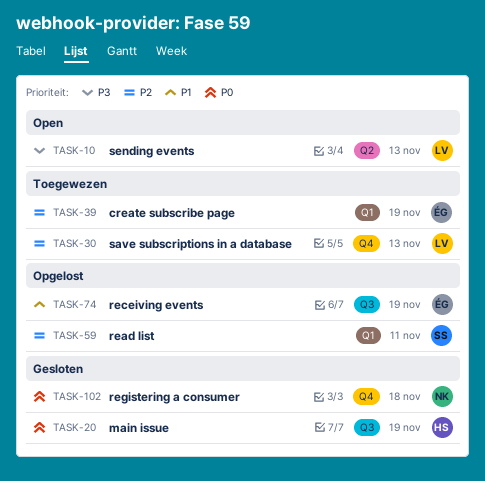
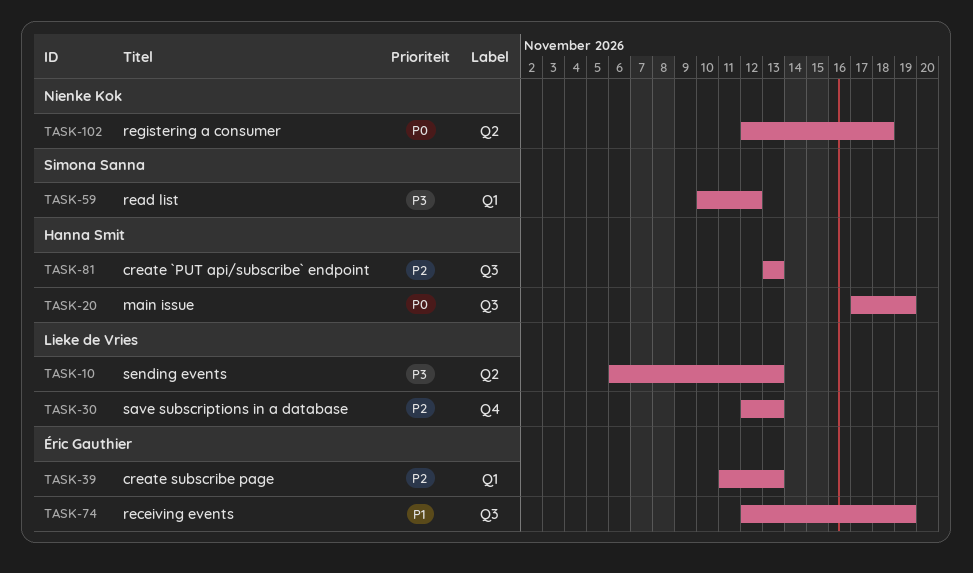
TASK-39, due: Nov 19 -> Nov 13
TASK-59, priority: P2 -> P3
TASK-59, due: Nov 11 -> Nov 12
TASK-81: none -> present
TASK-102, label: Q4 -> Q2

